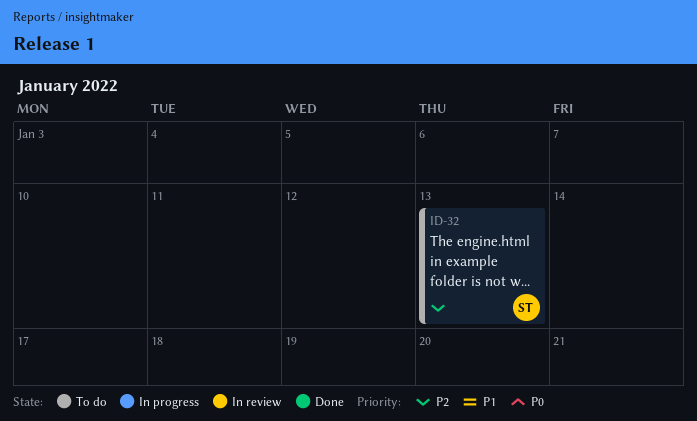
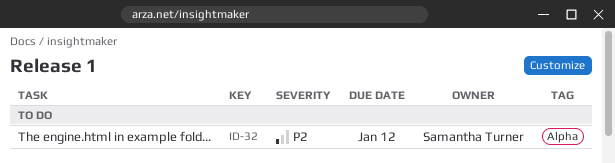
ID-32, due: Jan 13 -> Jan 12

